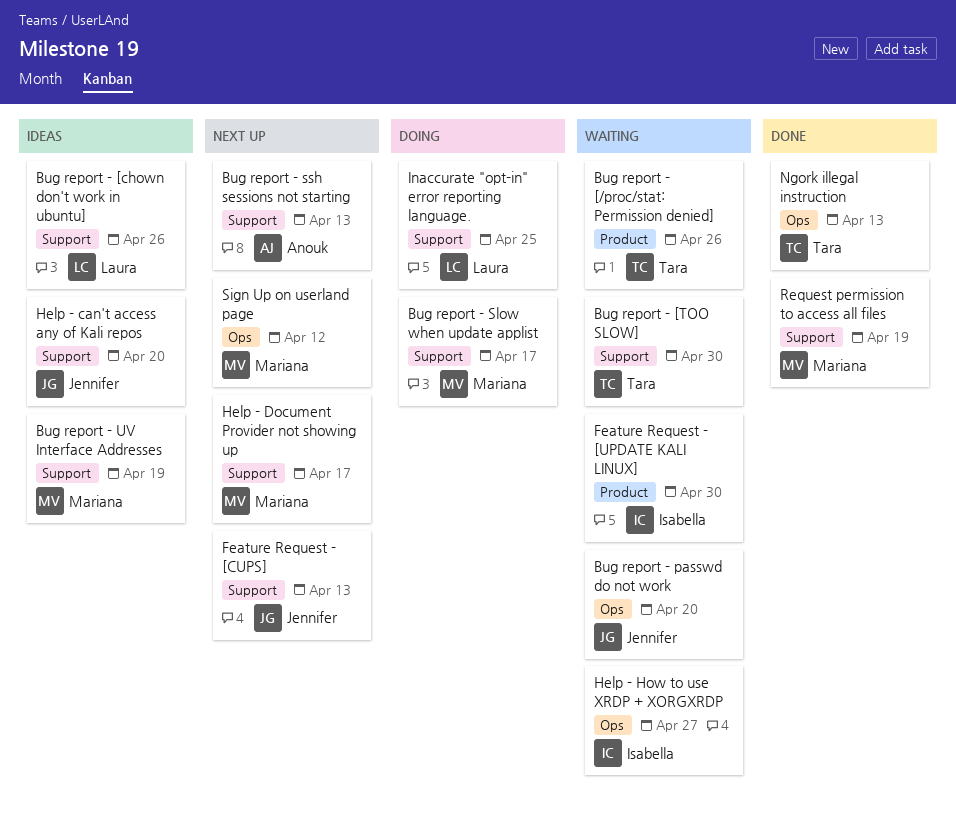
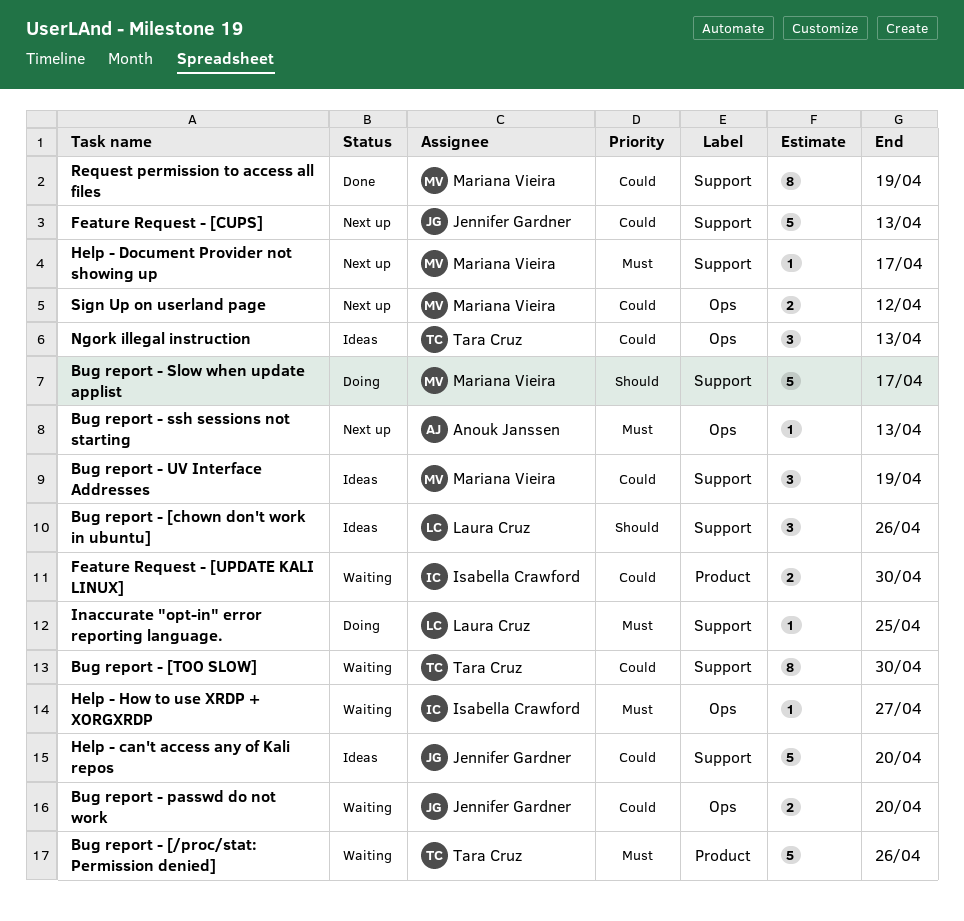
Bug report - ssh sessions not starting, label: Support -> Ops
Ngork illegal instruction, status: Done -> Ideas

